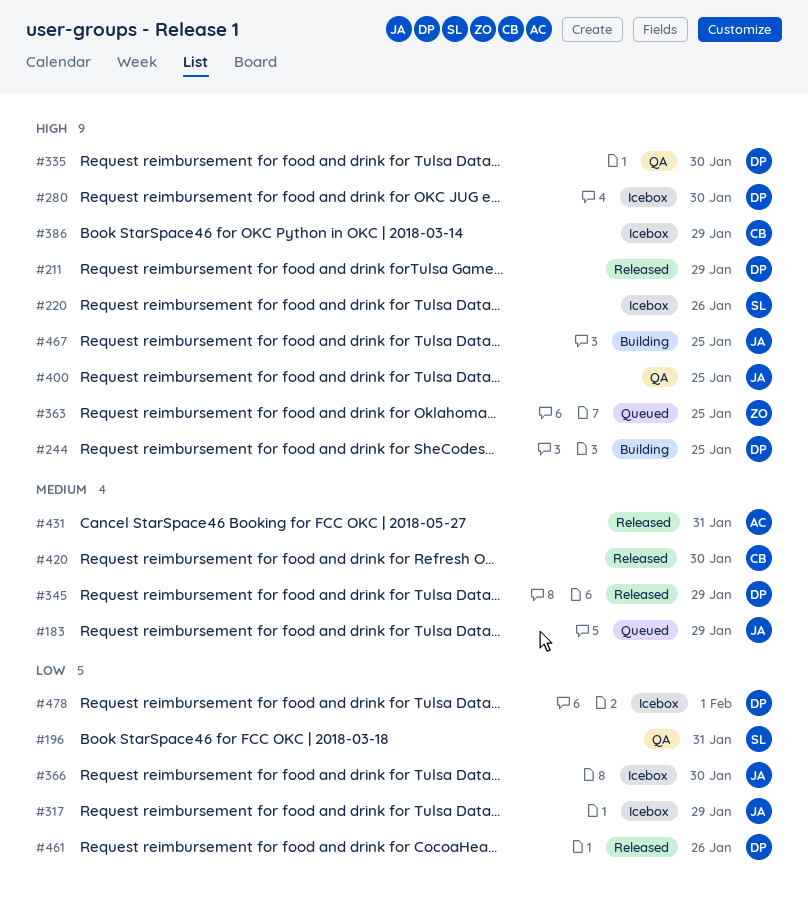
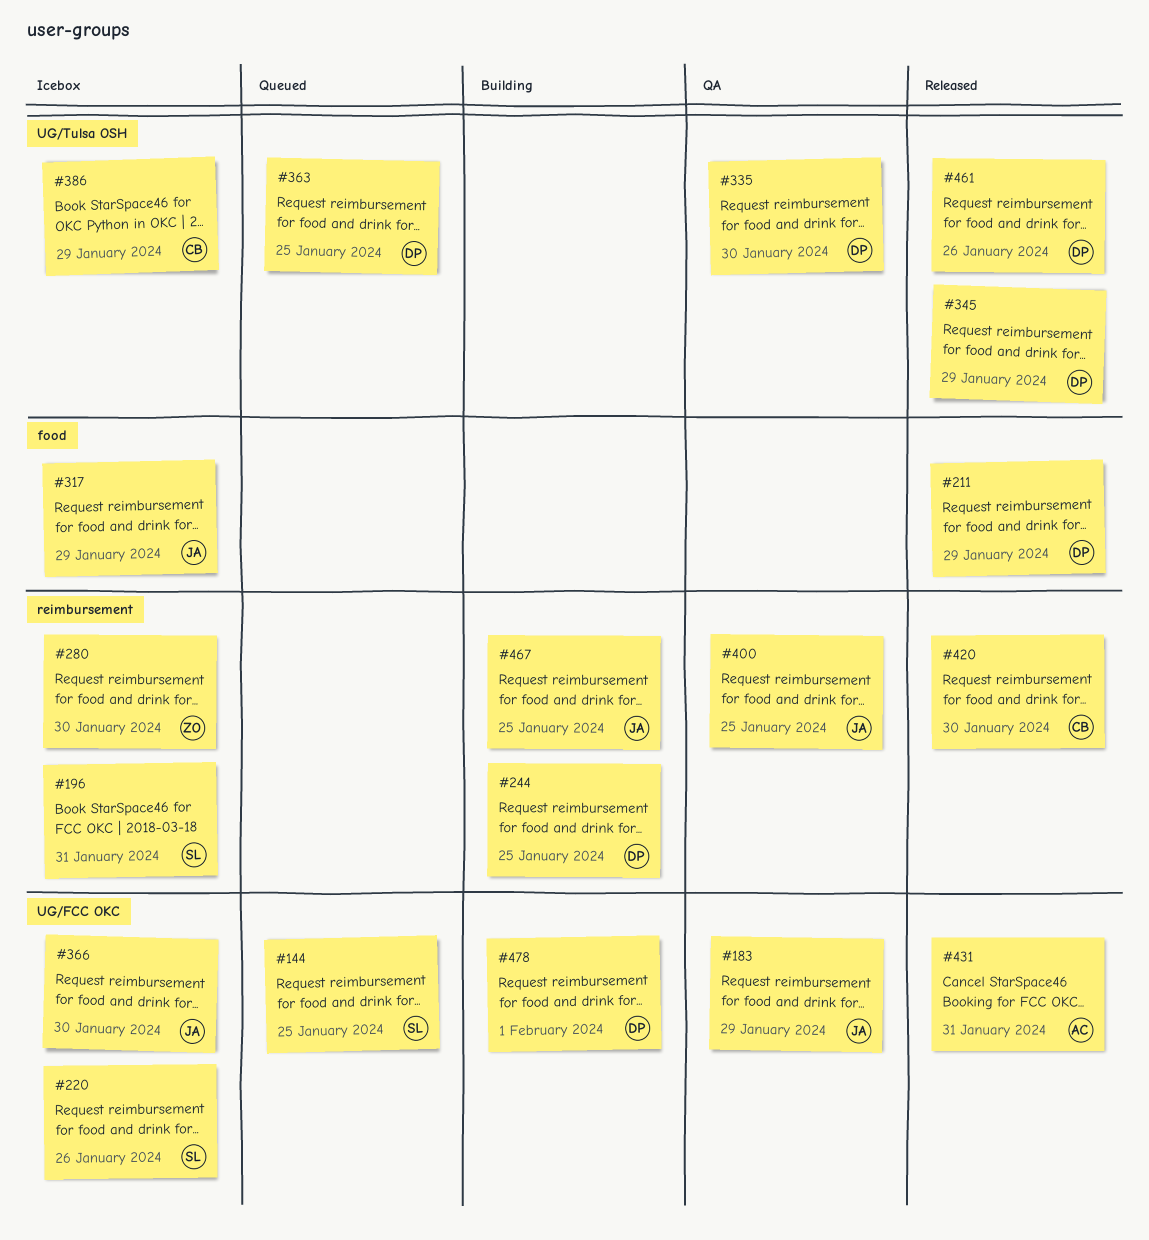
#144: none -> present
#183, status: Queued -> QA
#196, status: QA -> Icebox
#280, owner: DP -> ZO
#363, owner: ZO -> DP
#478, status: Icebox -> Building

